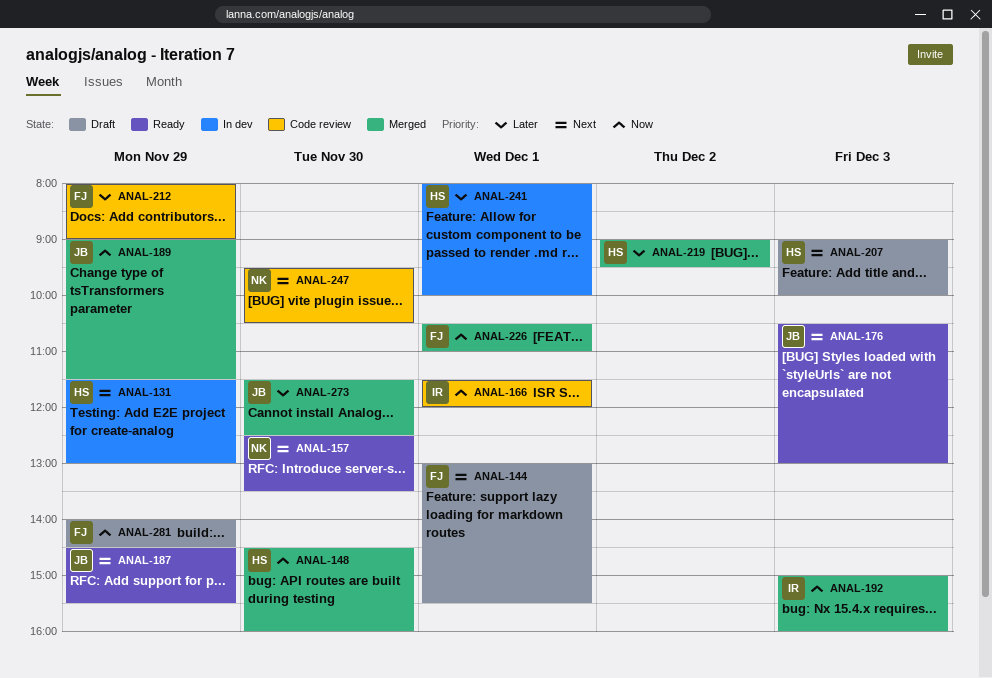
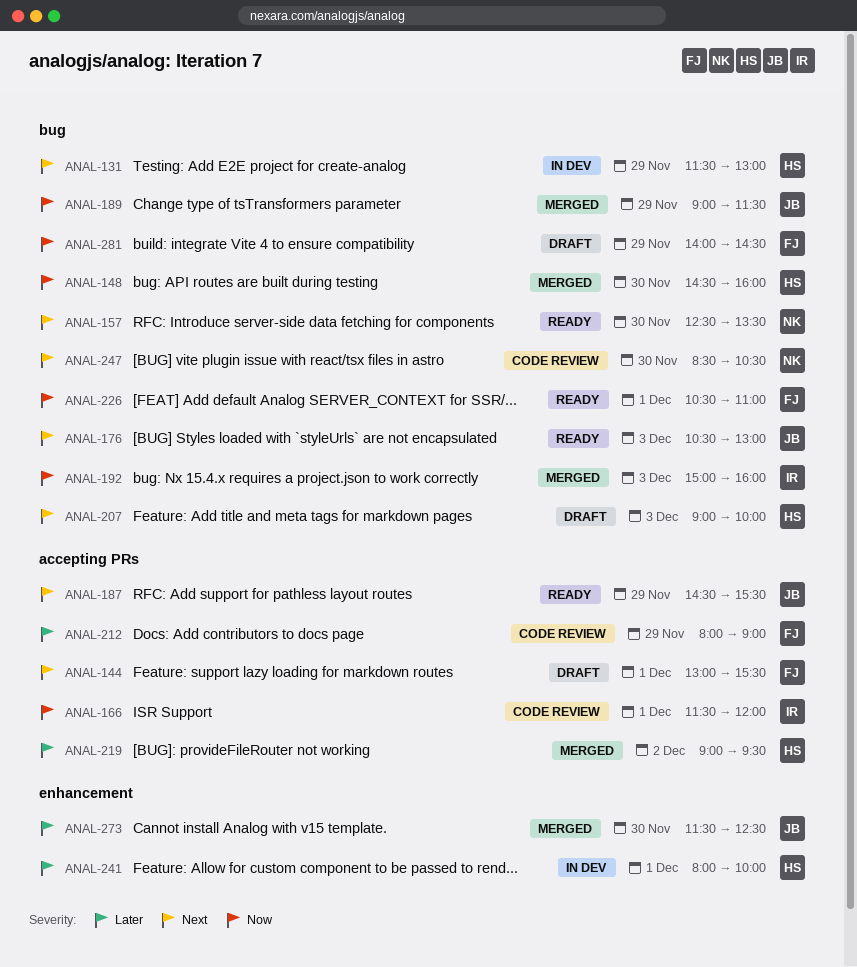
ANAL-226, status: Merged -> Ready
ANAL-247, begins: 09:30 -> 08:30

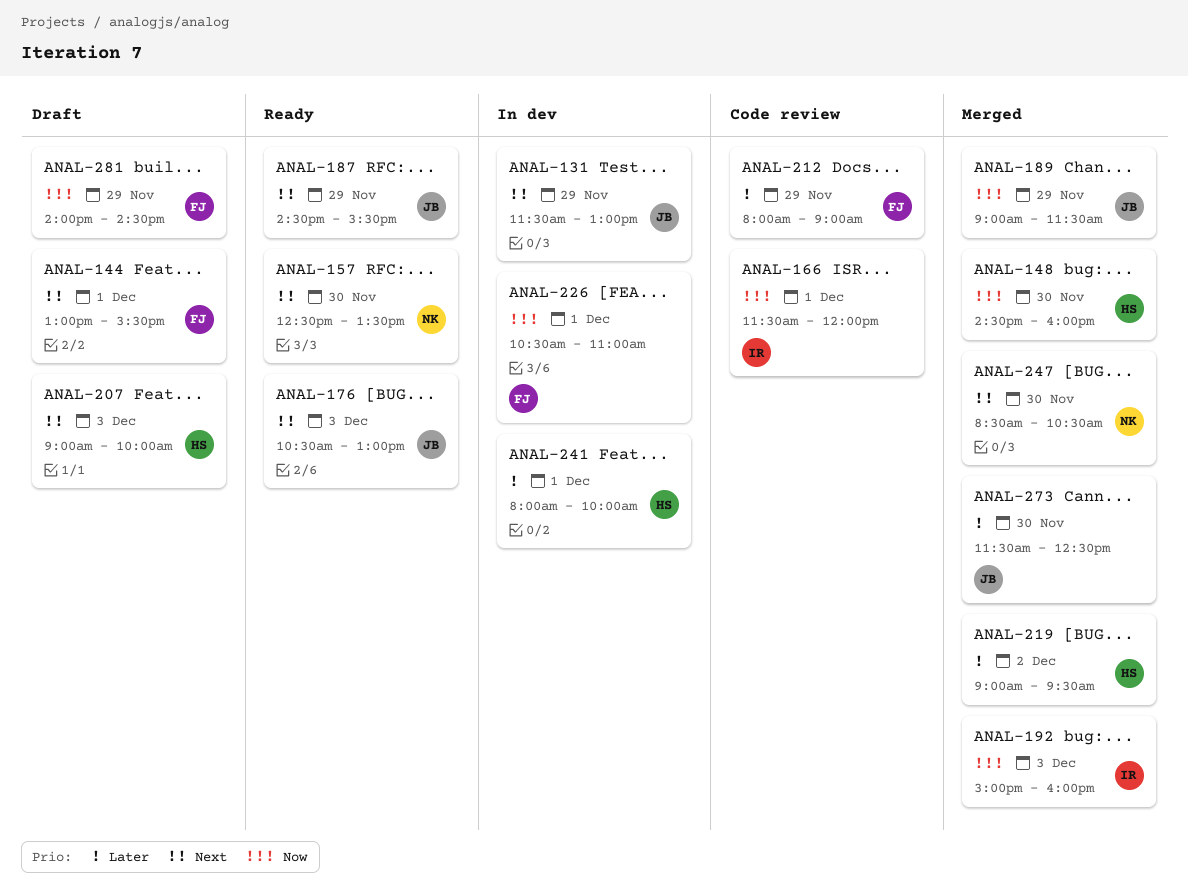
ANAL-131, owner: HS -> JB
ANAL-226, status: Ready -> In dev
ANAL-247, status: Code review -> Merged

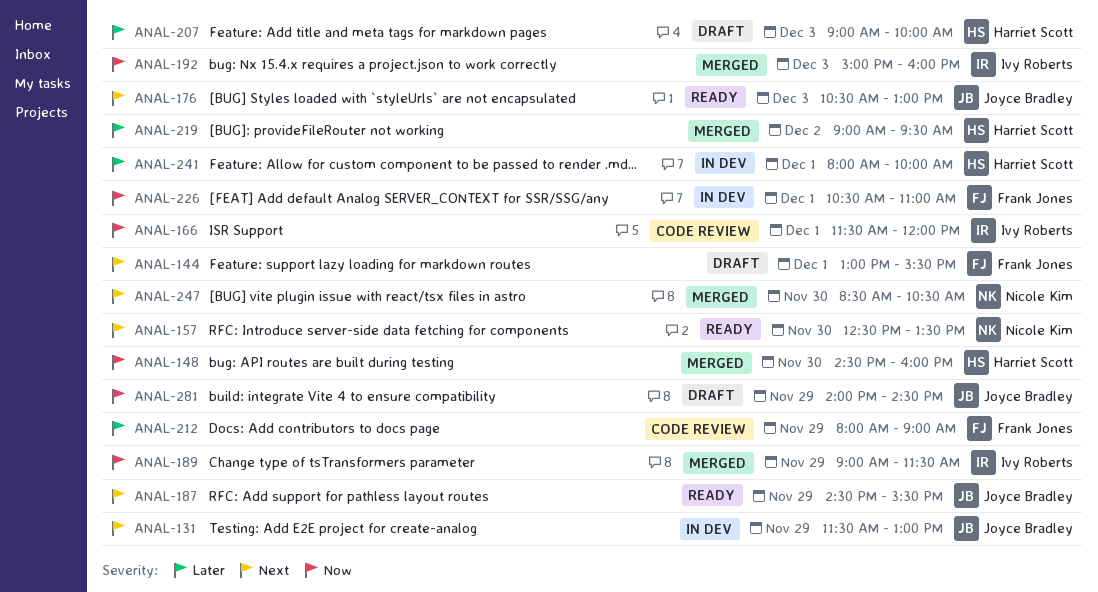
ANAL-189, owner: Joyce Bradley -> Ivy Roberts
ANAL-207, priority: Next -> Later
ANAL-273: present -> none
ANAL-281, owner: Frank Jones -> Joyce Bradley

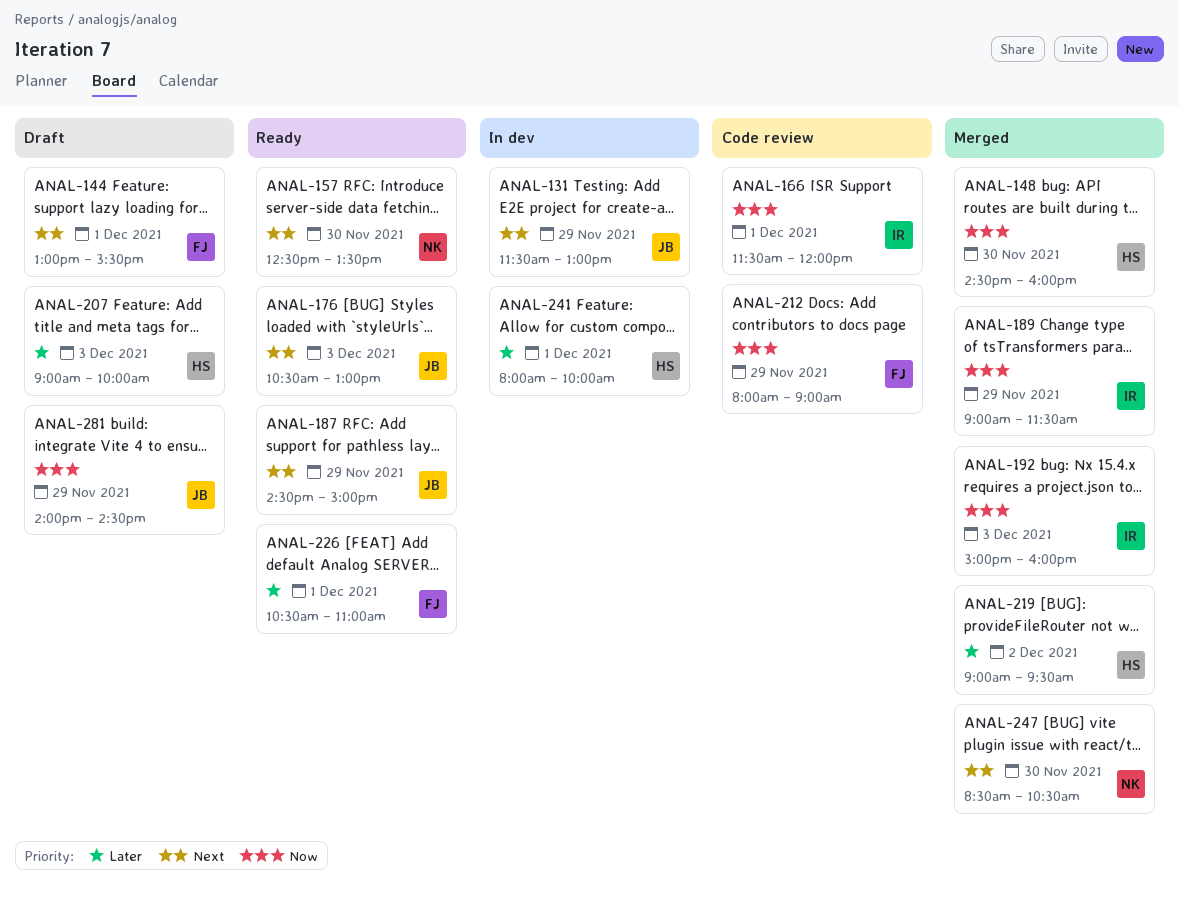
ANAL-187, ends: 15:30 -> 15:00
ANAL-212, priority: Later -> Now
ANAL-226, status: In dev -> Ready
ANAL-226, priority: Now -> Later

